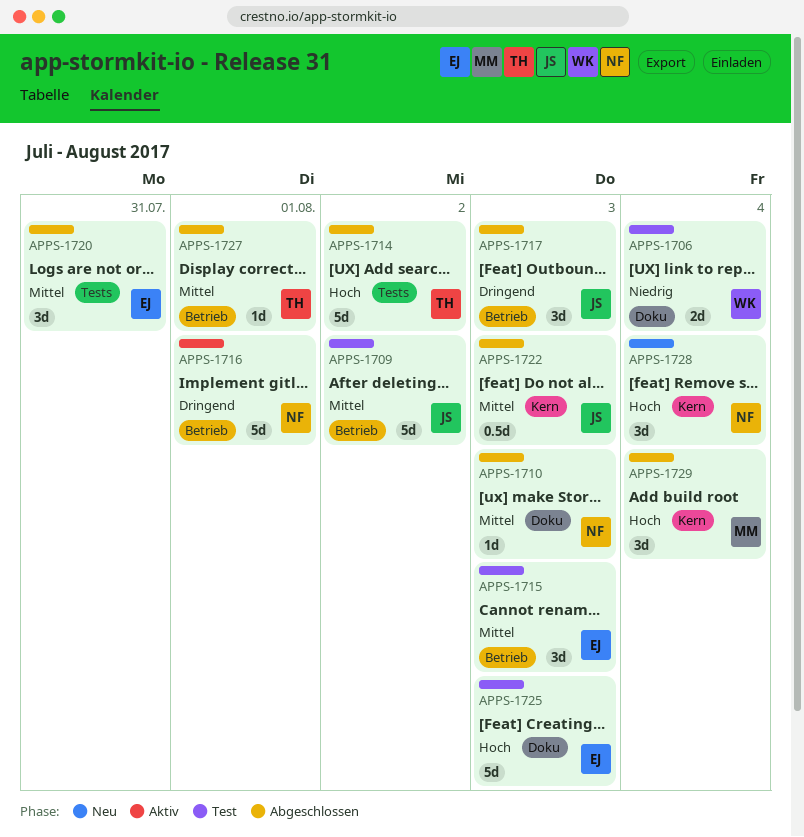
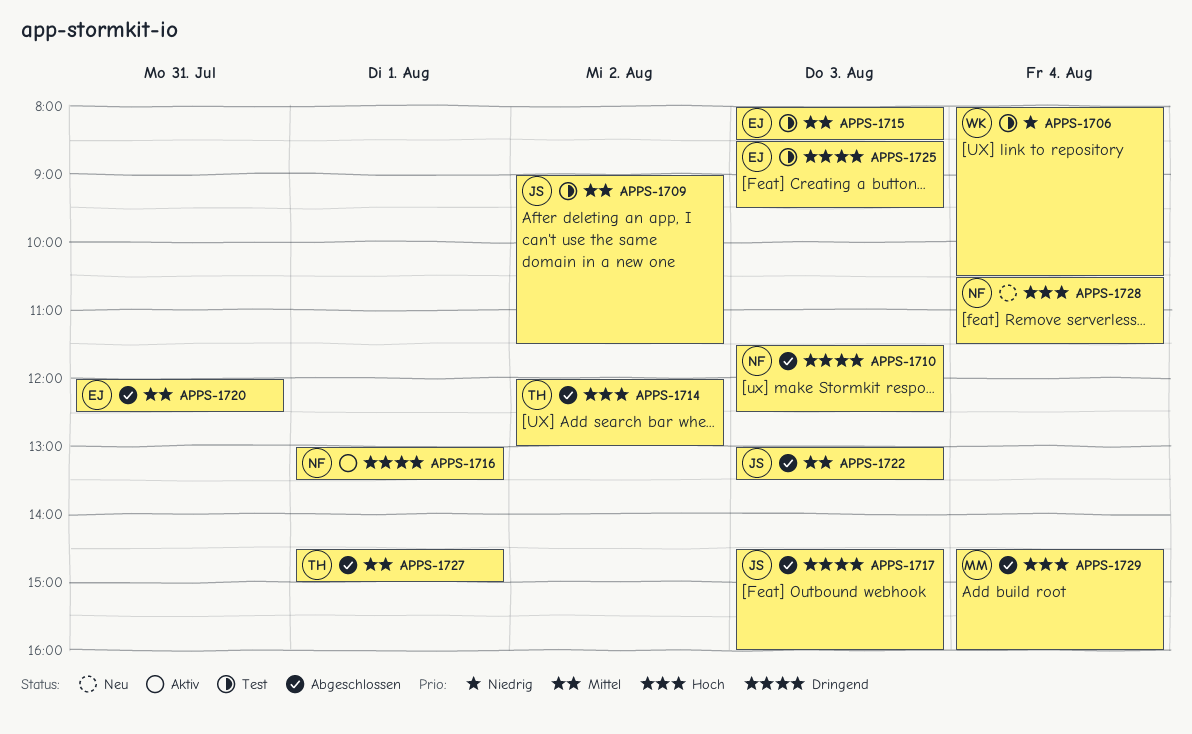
APPS-1710, priority: Mittel -> Dringend
APPS-1725, priority: Hoch -> Dringend

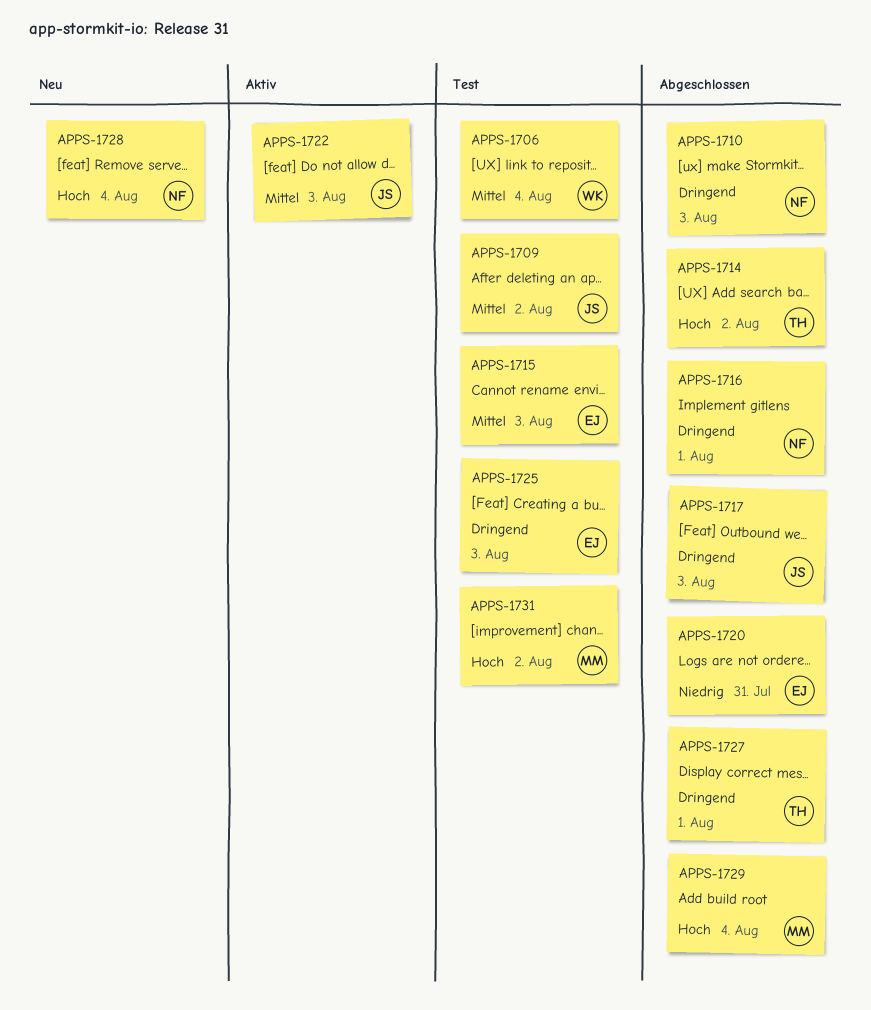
APPS-1706, priority: Niedrig -> Mittel
APPS-1716, status: Aktiv -> Abgeschlossen
APPS-1720, priority: Mittel -> Niedrig
APPS-1722, status: Abgeschlossen -> Aktiv
APPS-1727, priority: Mittel -> Dringend
APPS-1731: none -> present

